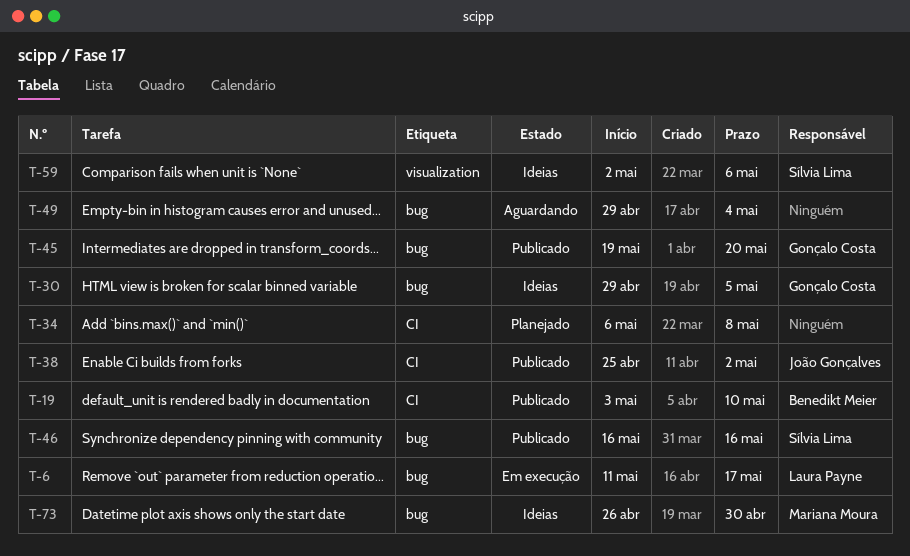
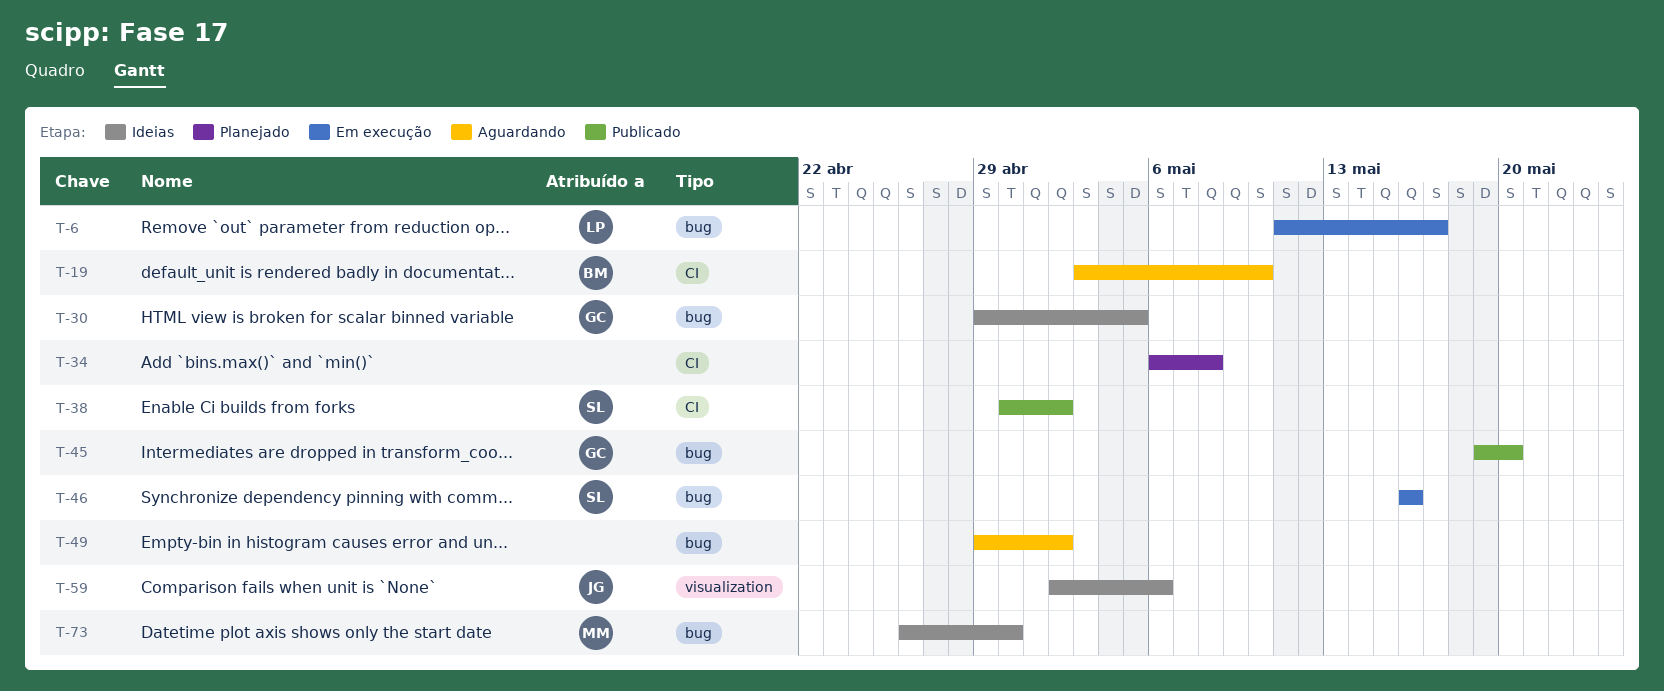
T-19, status: Publicado -> Aguardando
T-38, owner: João Gonçalves -> Sílvia Lima
T-38, start: Apr 25 -> Apr 30
T-46, status: Publicado -> Em execução
T-49, due: May 4 -> May 2
T-59, owner: Sílvia Lima -> João Gonçalves

